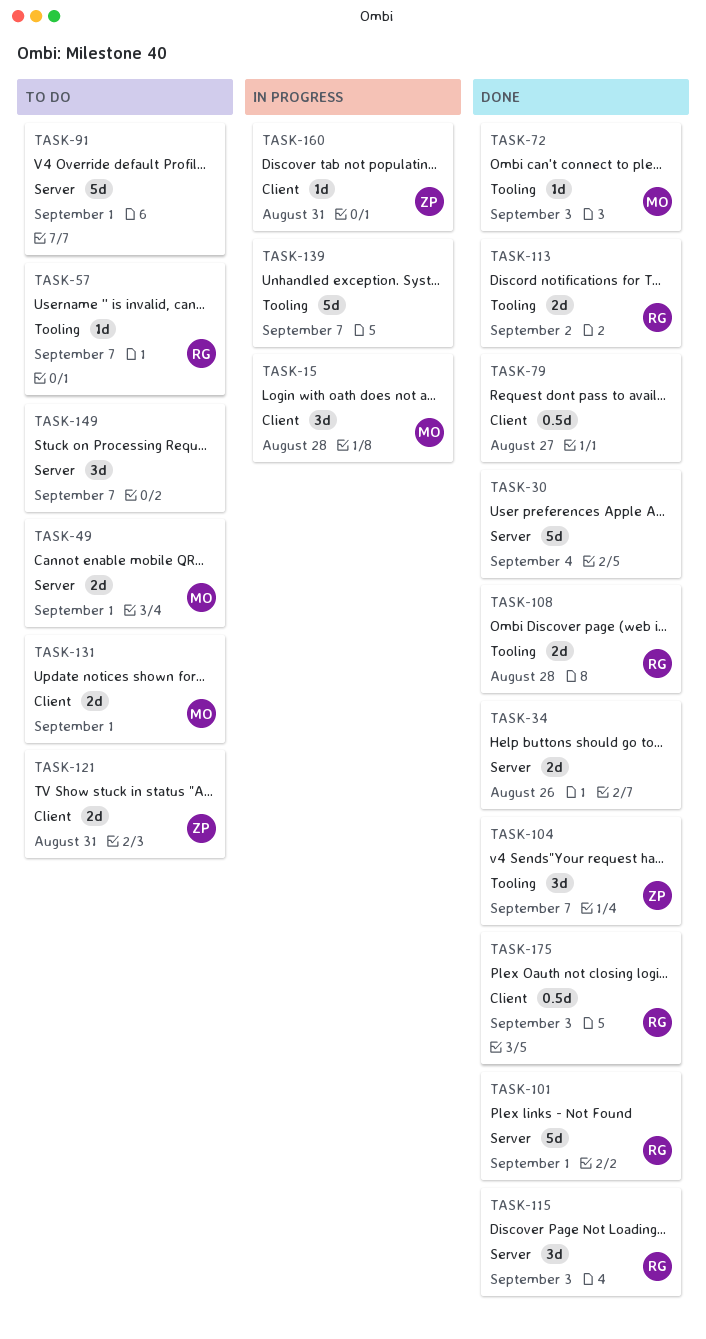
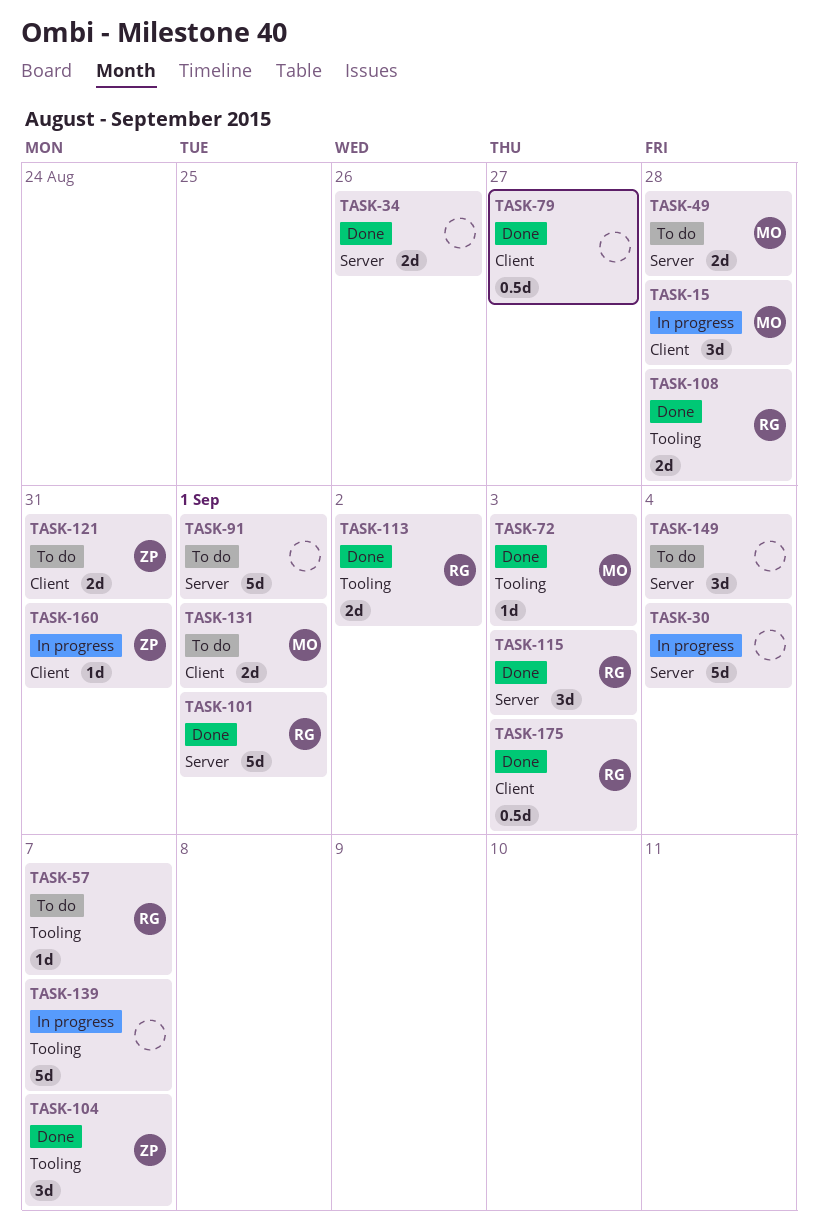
TASK-30, status: Done -> In progress
TASK-49, due: Sep 1 -> Aug 28
TASK-149, due: Sep 7 -> Sep 4

